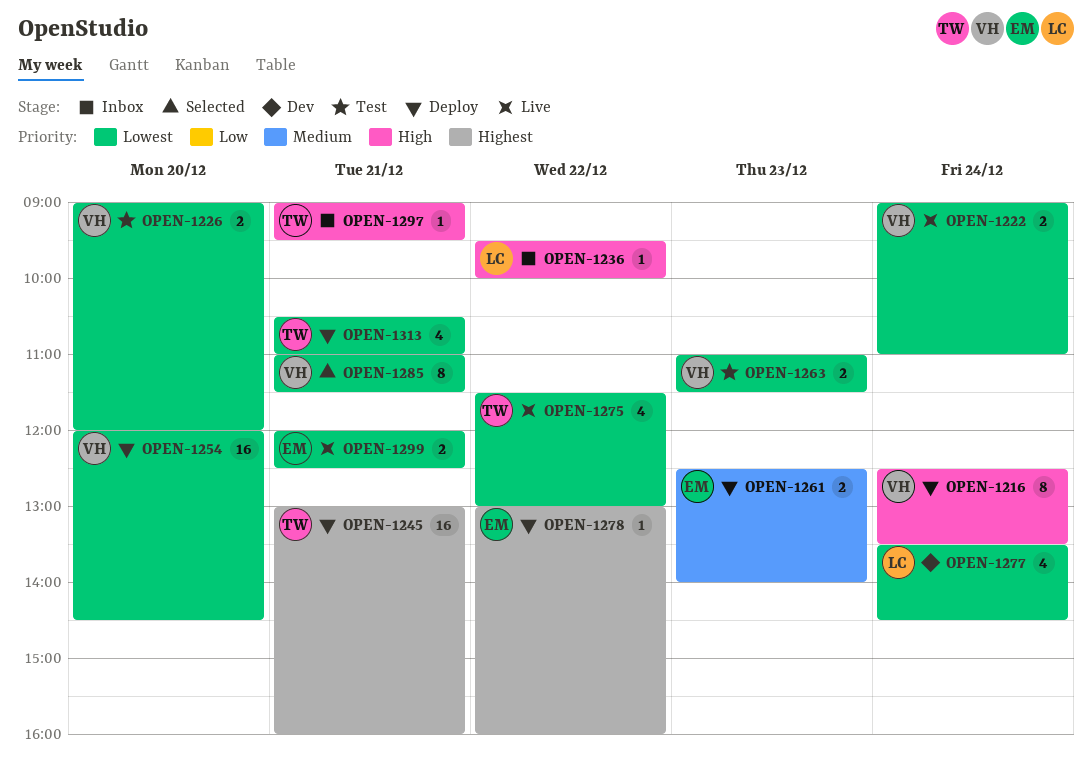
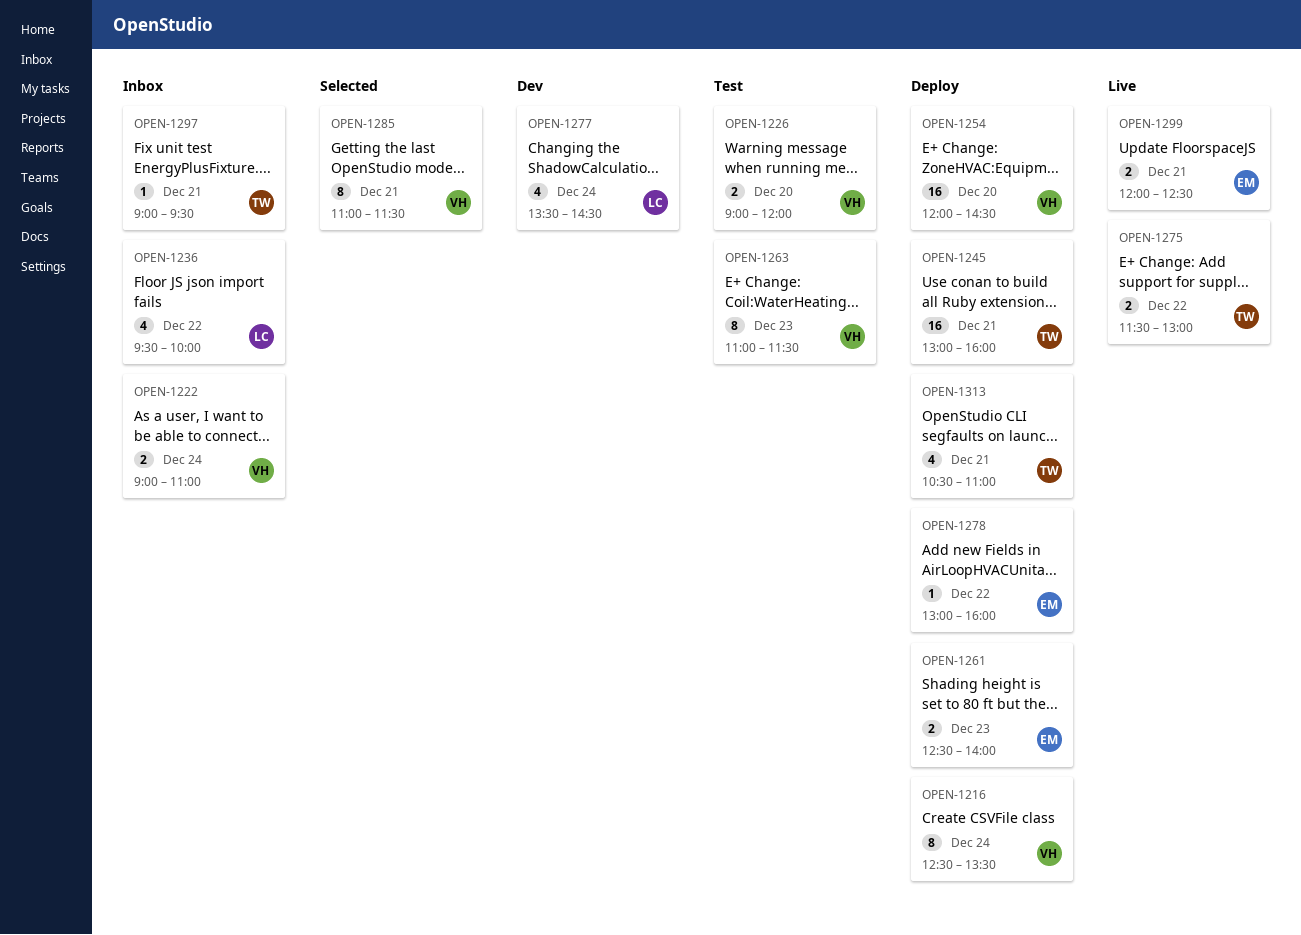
OPEN-1222, status: Live -> Inbox
OPEN-1236, estimate: 1 -> 4
OPEN-1263, estimate: 2 -> 8
OPEN-1275, estimate: 4 -> 2

